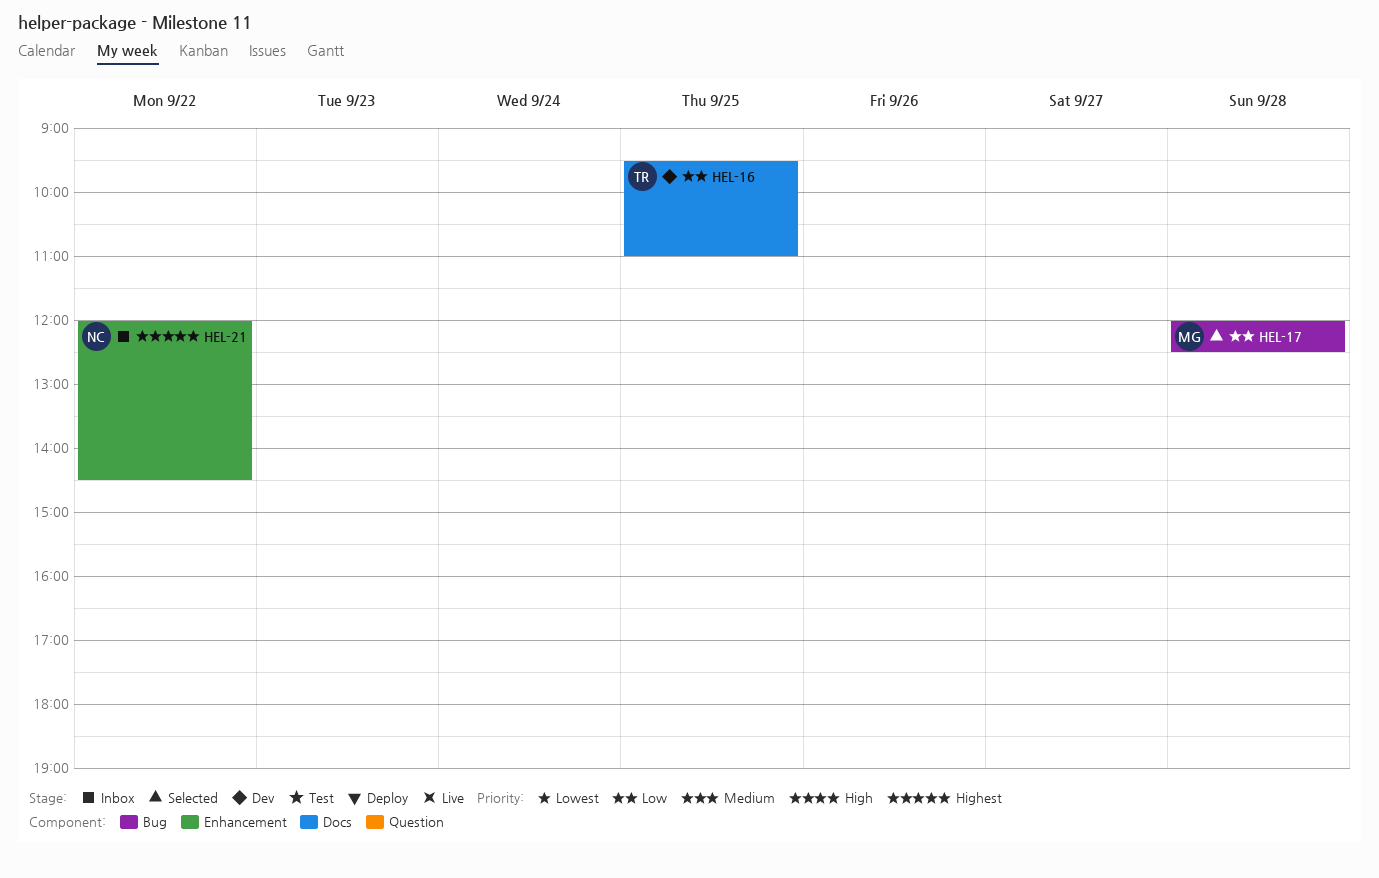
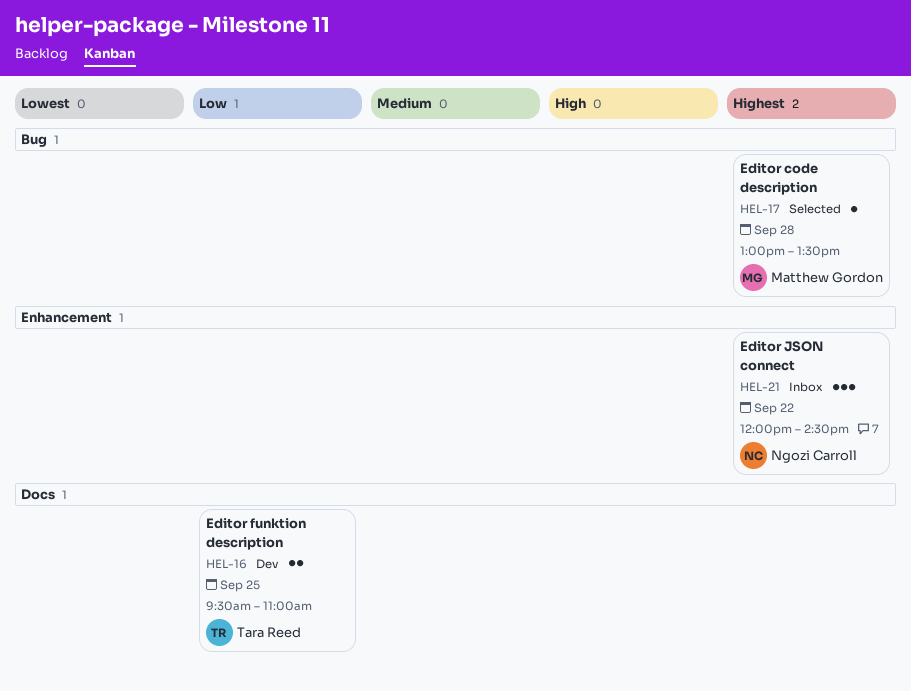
HEL-17, priority: Low -> Highest
HEL-17, begins: 12:00 -> 13:00
HEL-17, ends: 12:30 -> 13:30

